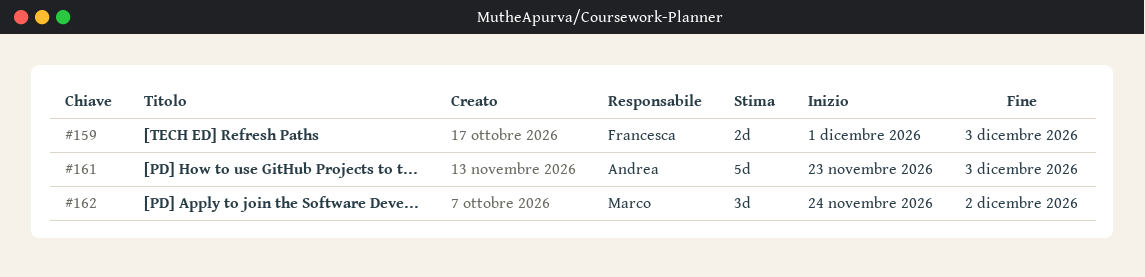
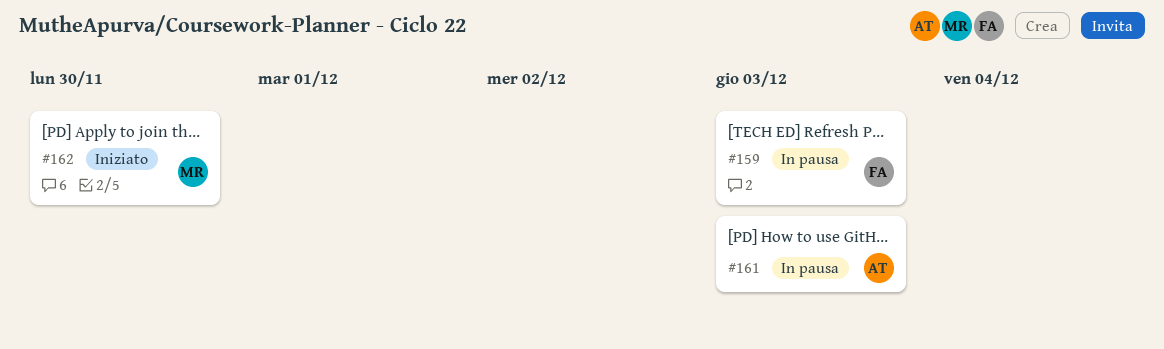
#162, due: Dec 2 -> Nov 30

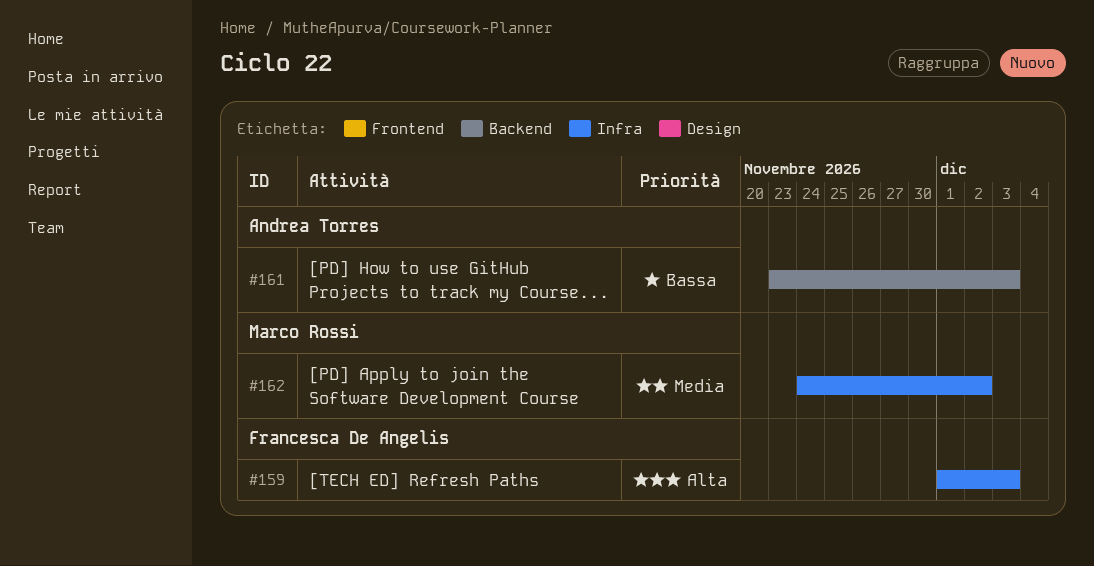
#162, due: Nov 30 -> Dec 2

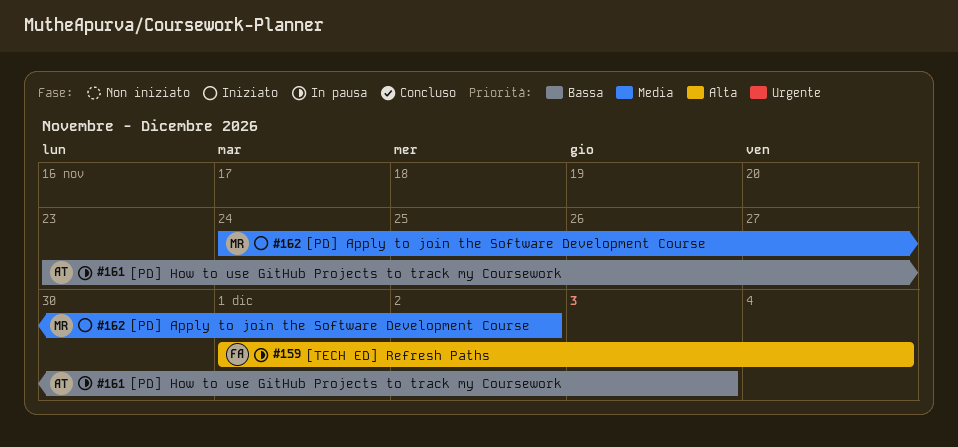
#159, due: Dec 3 -> Dec 4

